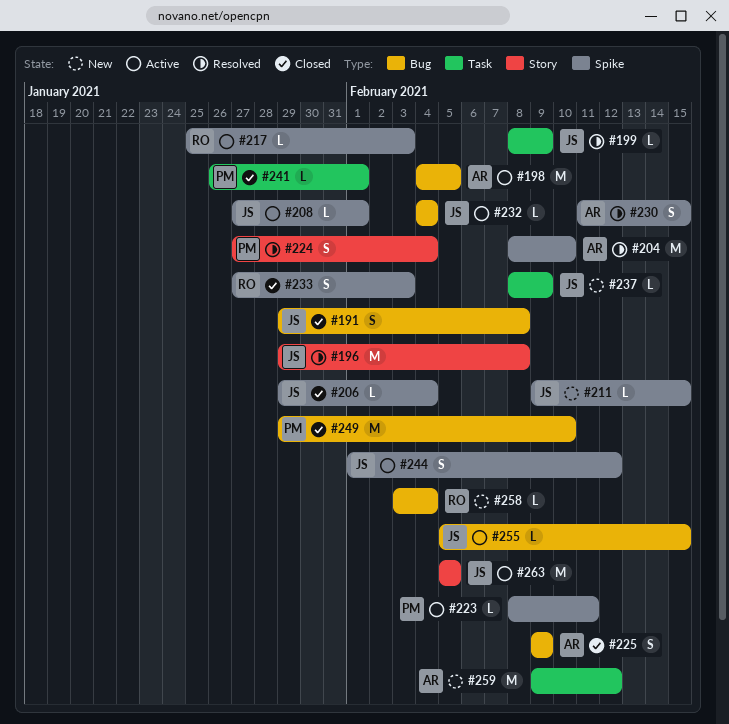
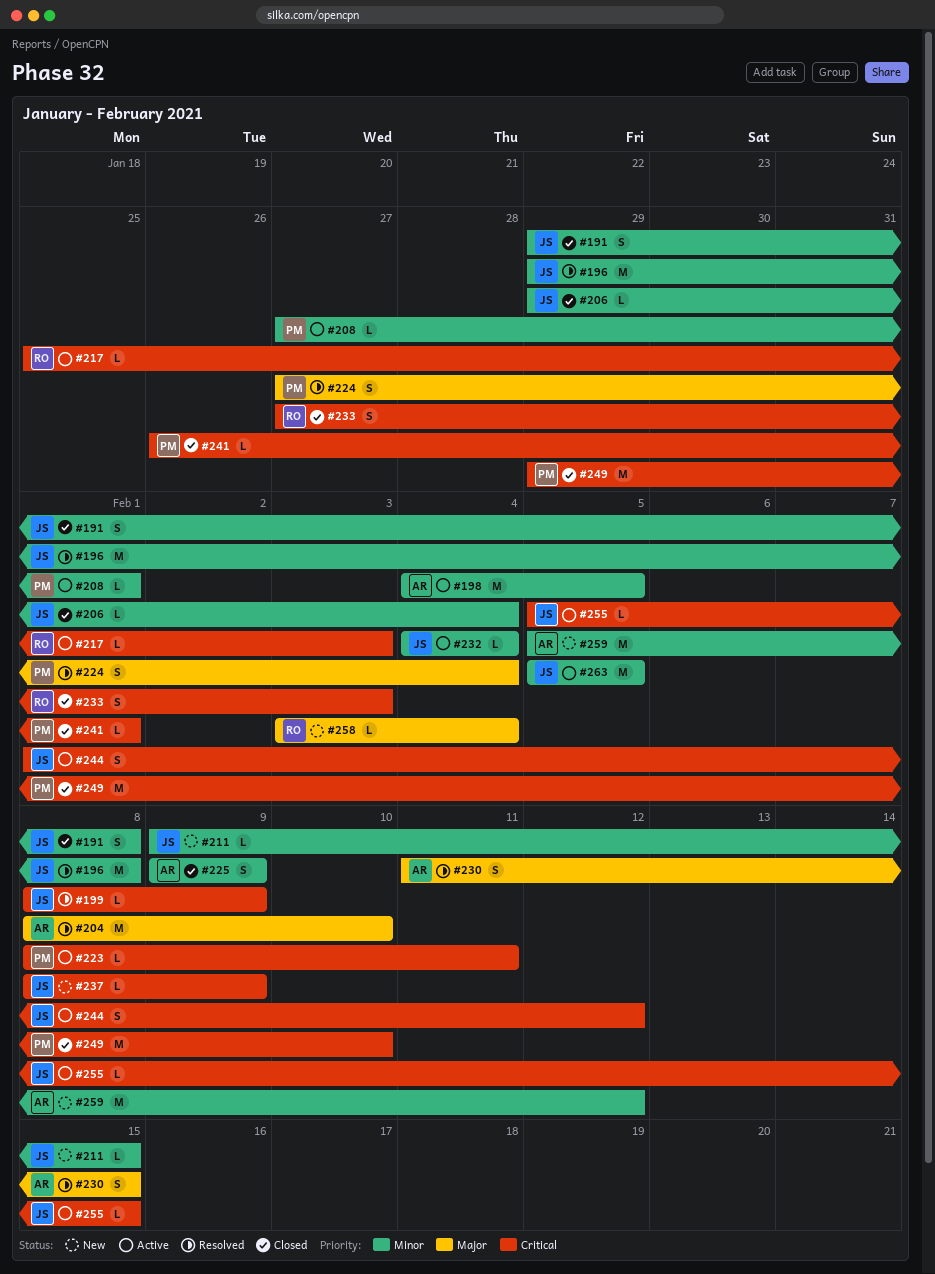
#208, owner: JS -> PM
#259, start: Feb 9 -> Feb 5

